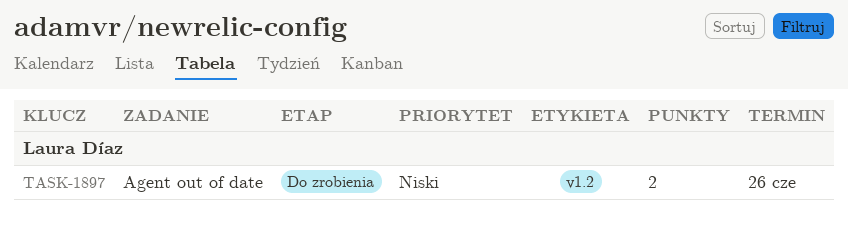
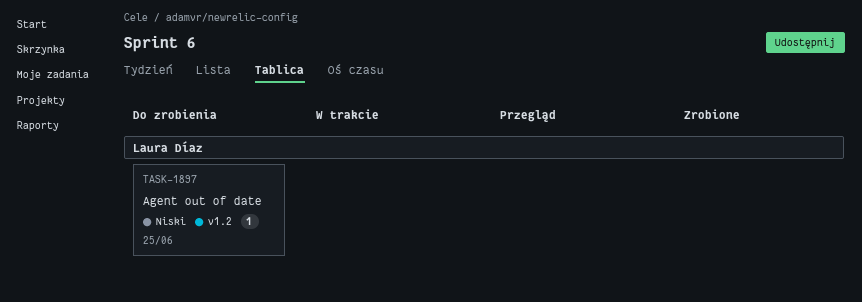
TASK-1897, estimate: 2 -> 1
TASK-1897, due: Jun 26 -> Jun 25

